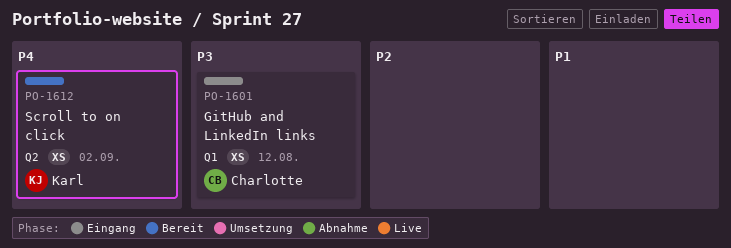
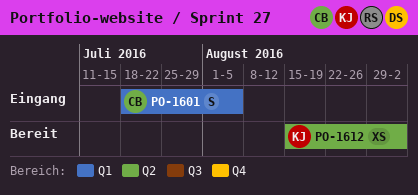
PO-1601, estimate: XS -> S
PO-1601, due: Aug 12 -> Aug 5

